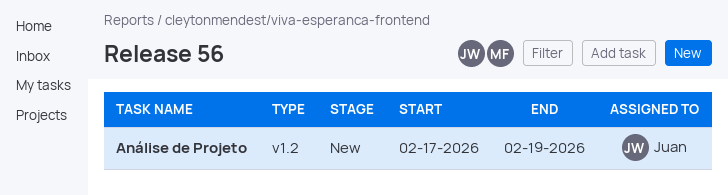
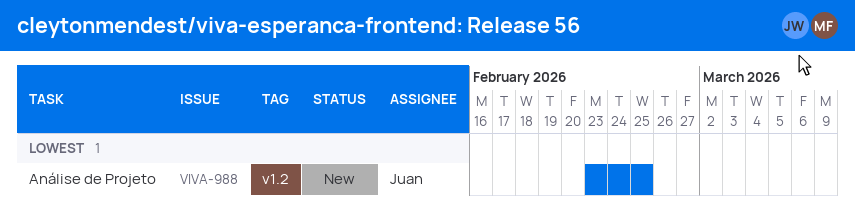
Análise de Projeto, start: Feb 17 -> Feb 23
Análise de Projeto, due: Feb 19 -> Feb 25

